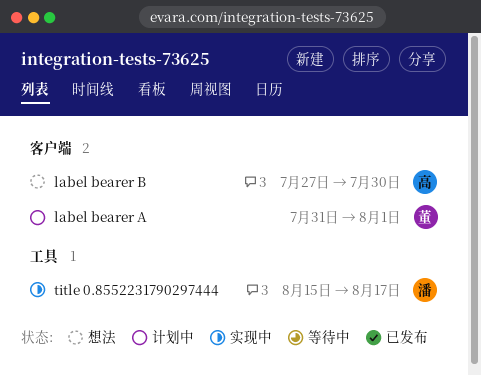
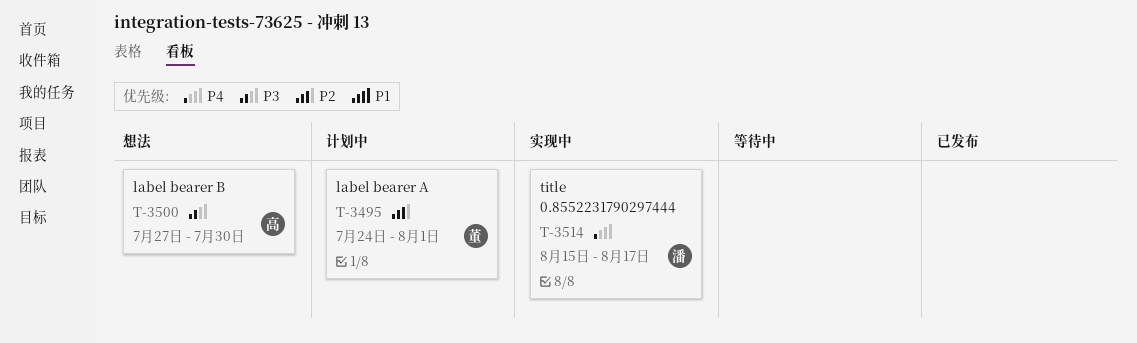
label bearer A, start: Jul 31 -> Jul 24

